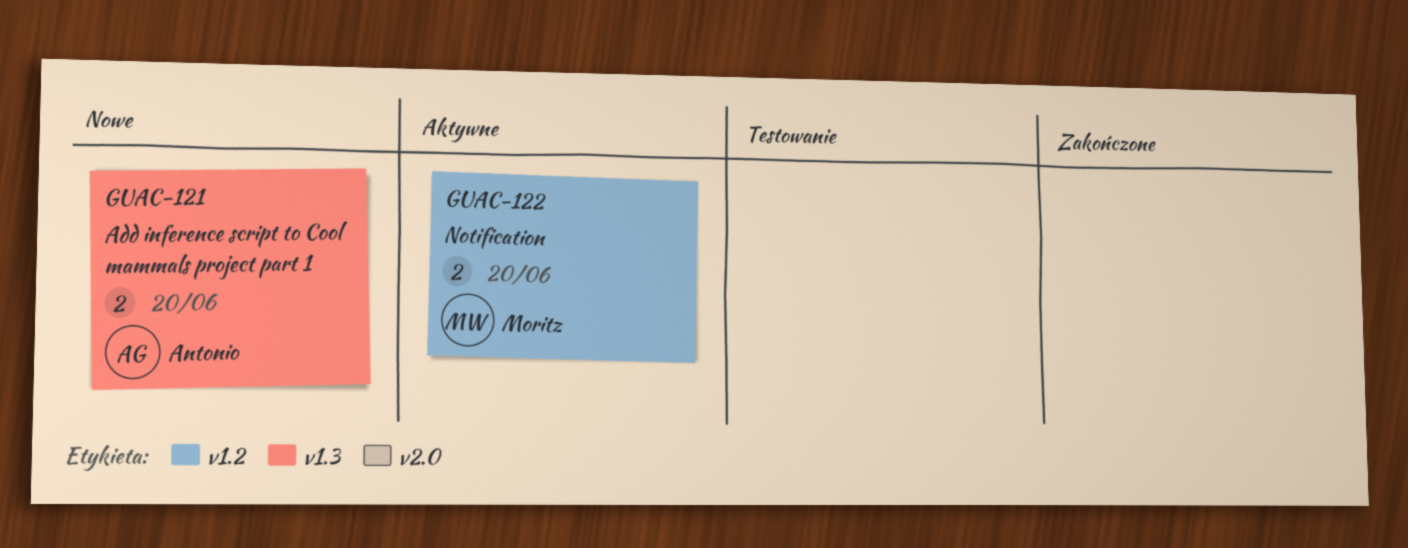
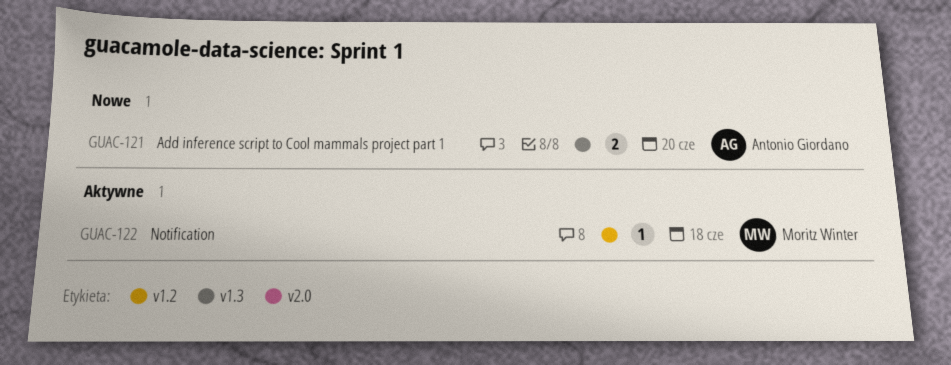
GUAC-122, estimate: 2 -> 1
GUAC-122, due: Jun 20 -> Jun 18

